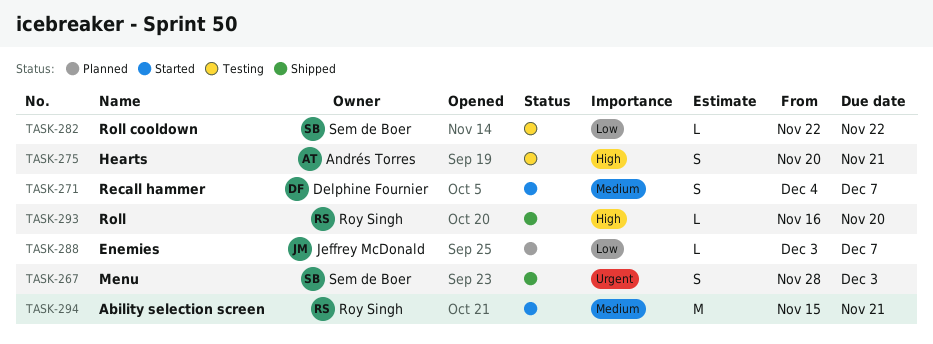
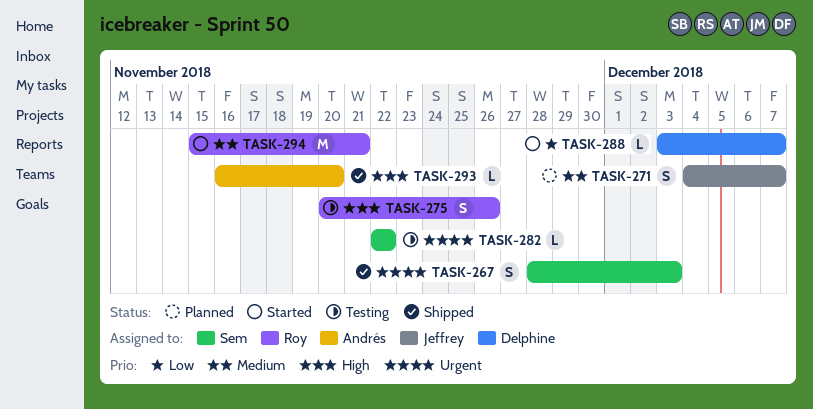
TASK-271, status: Started -> Planned
TASK-271, owner: Delphine Fournier -> Jeffrey McDonald
TASK-275, owner: Andrés Torres -> Roy Singh
TASK-275, due: Nov 21 -> Nov 26
TASK-282, priority: Low -> Urgent
TASK-288, status: Planned -> Started
TASK-288, owner: Jeffrey McDonald -> Delphine Fournier
TASK-293, owner: Roy Singh -> Andrés Torres

